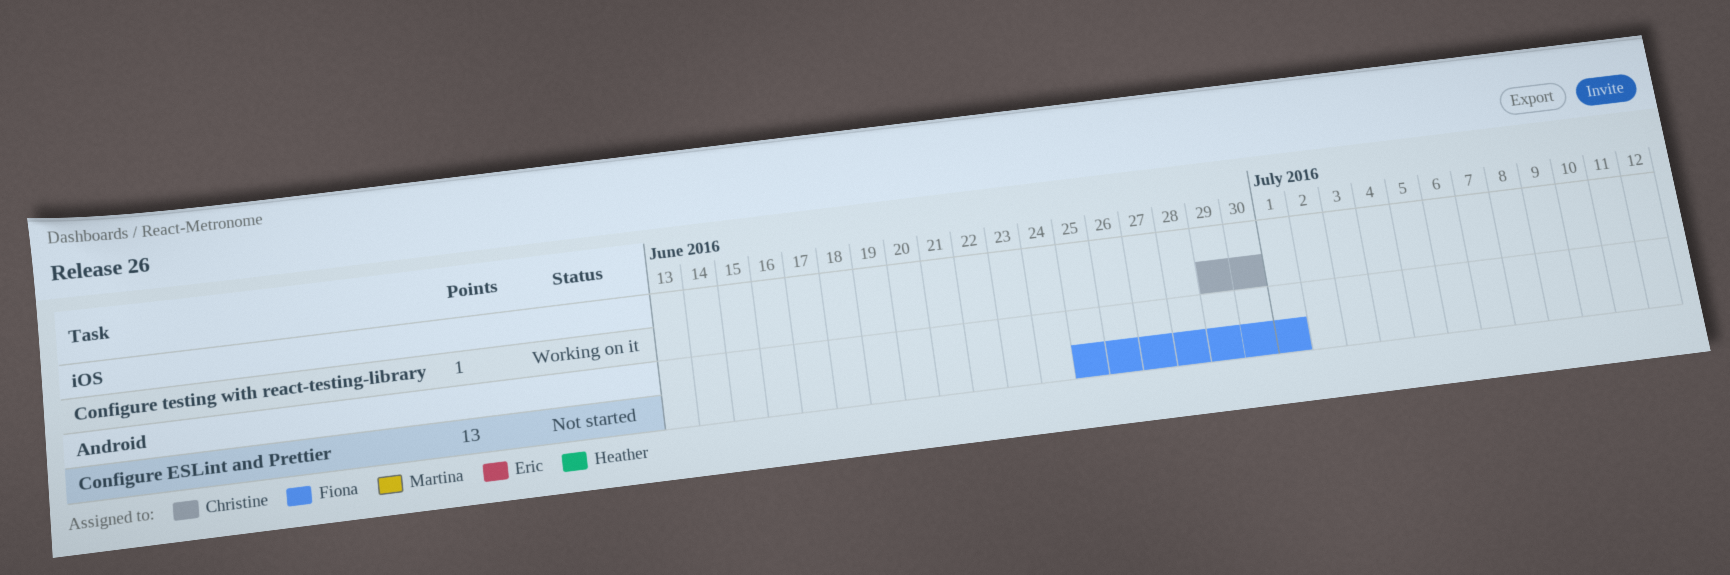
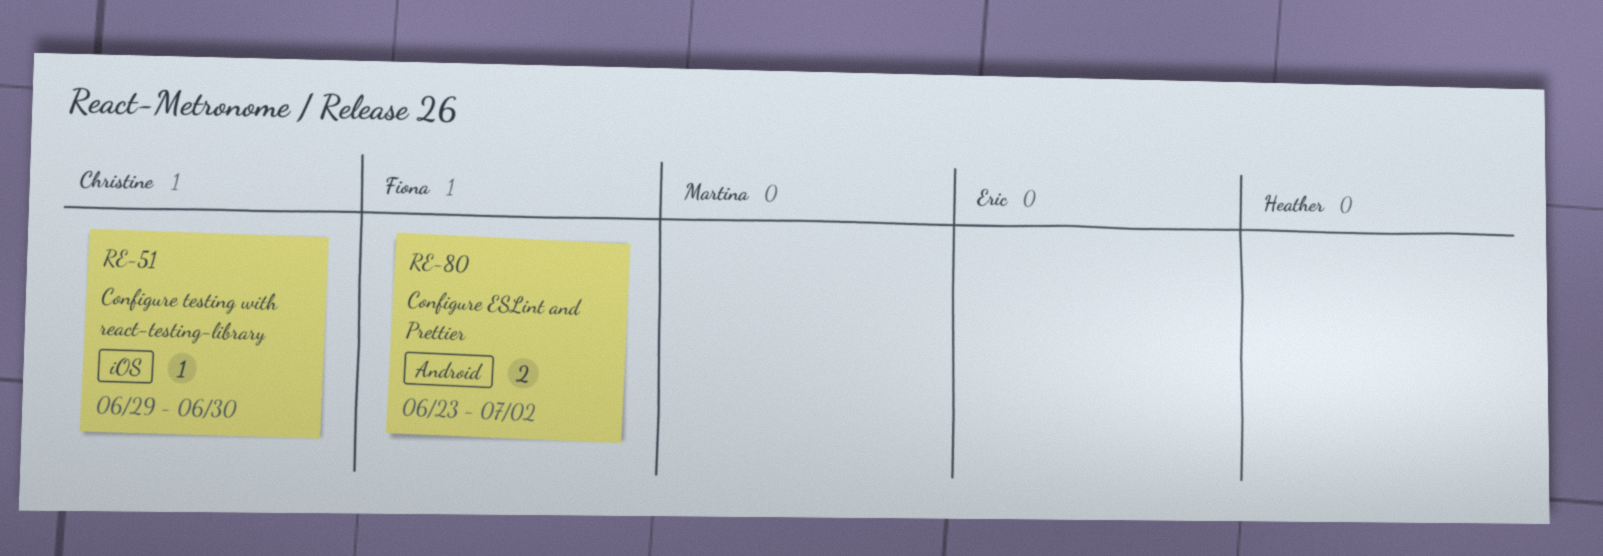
Configure ESLint and Prettier, estimate: 13 -> 2
Configure ESLint and Prettier, start: Jun 25 -> Jun 23
Configure ESLint and Prettier, due: Jul 1 -> Jul 2

